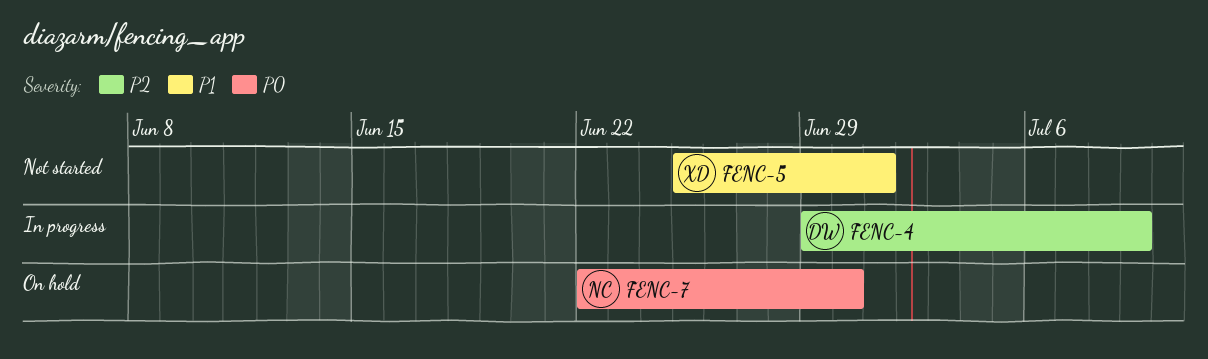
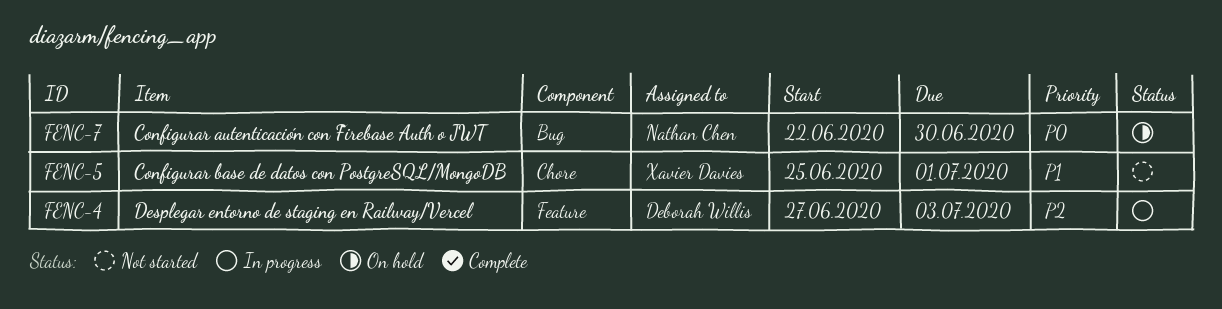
FENC-4, start: Jun 29 -> Jun 27
FENC-4, due: Jul 9 -> Jul 3

